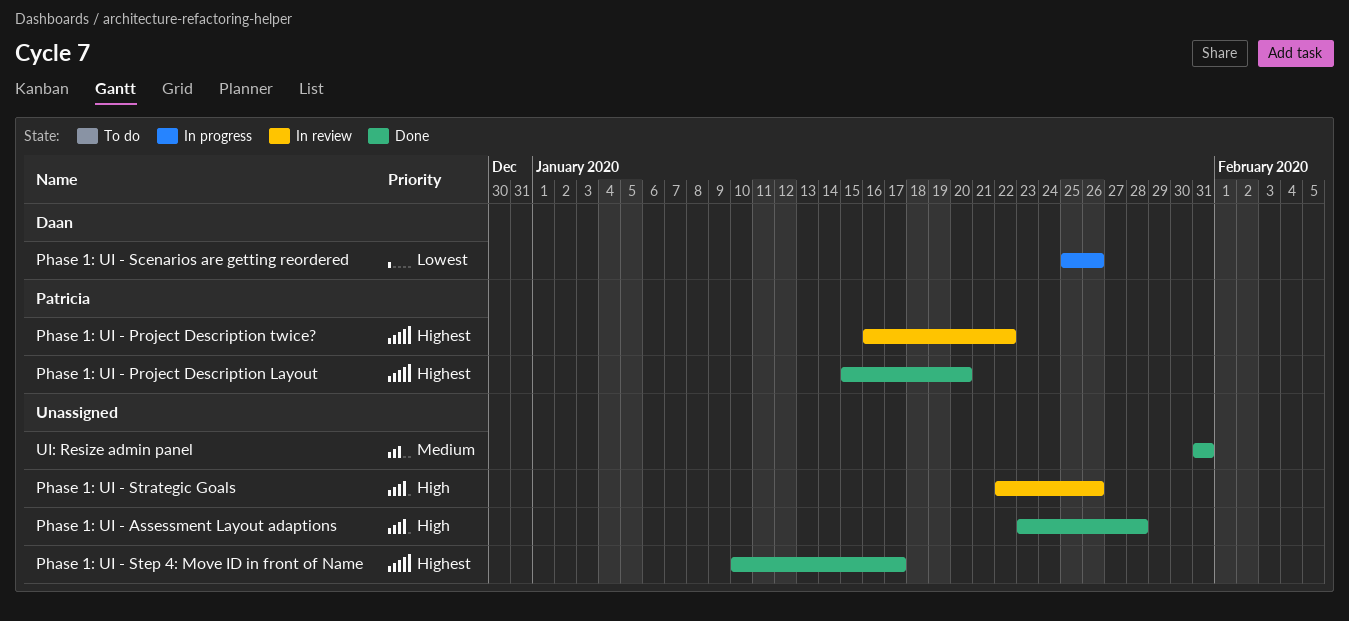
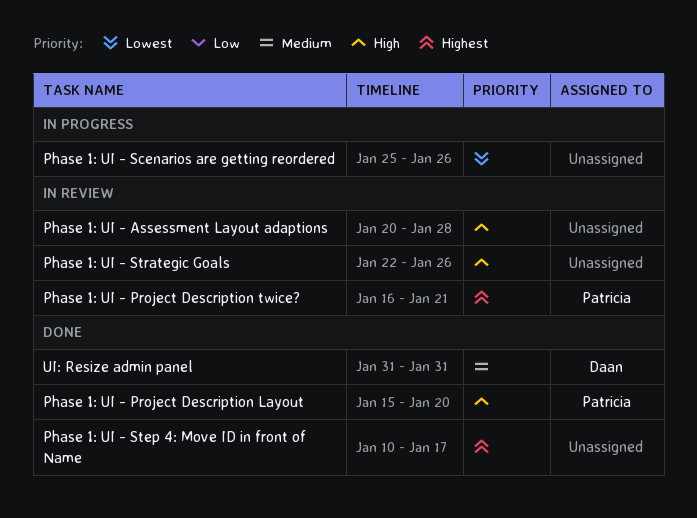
Phase 1: UI - Assessment Layout adaptions, status: Done -> In review
Phase 1: UI - Assessment Layout adaptions, start: Jan 23 -> Jan 20
Phase 1: UI - Project Description Layout, priority: Highest -> High
Phase 1: UI - Project Description twice?, due: Jan 22 -> Jan 21
Phase 1: UI - Scenarios are getting reordered, owner: Daan -> none
UI: Resize admin panel, owner: none -> Daan

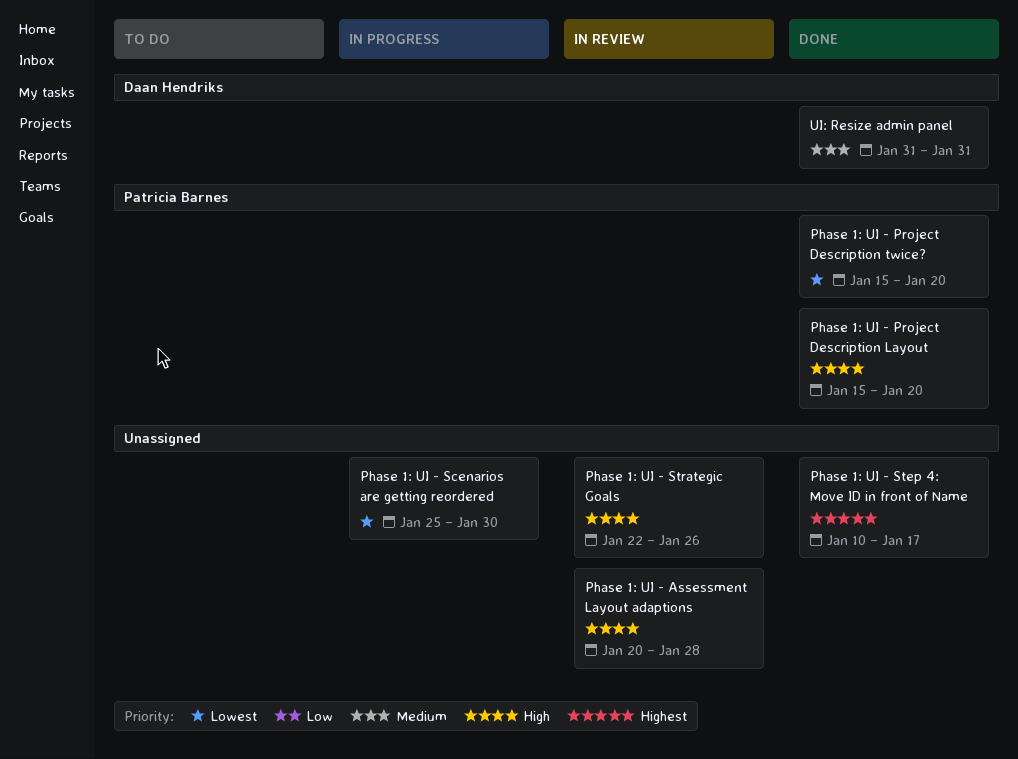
Phase 1: UI - Project Description twice?, status: In review -> Done
Phase 1: UI - Project Description twice?, priority: Highest -> Lowest
Phase 1: UI - Project Description twice?, start: Jan 16 -> Jan 15
Phase 1: UI - Project Description twice?, due: Jan 21 -> Jan 20
Phase 1: UI - Scenarios are getting reordered, due: Jan 26 -> Jan 30

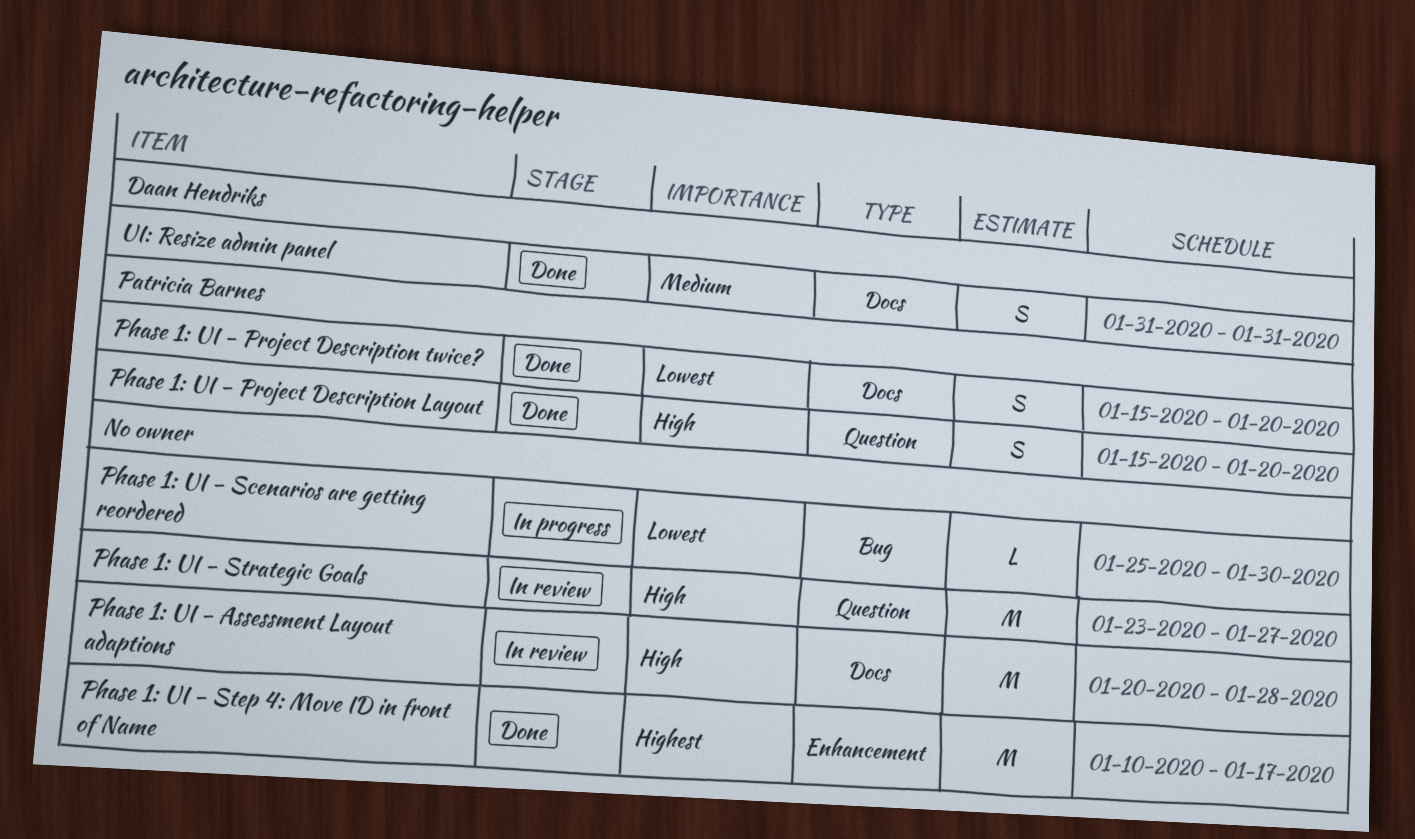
Phase 1: UI - Strategic Goals, start: Jan 22 -> Jan 23
Phase 1: UI - Strategic Goals, due: Jan 26 -> Jan 27

